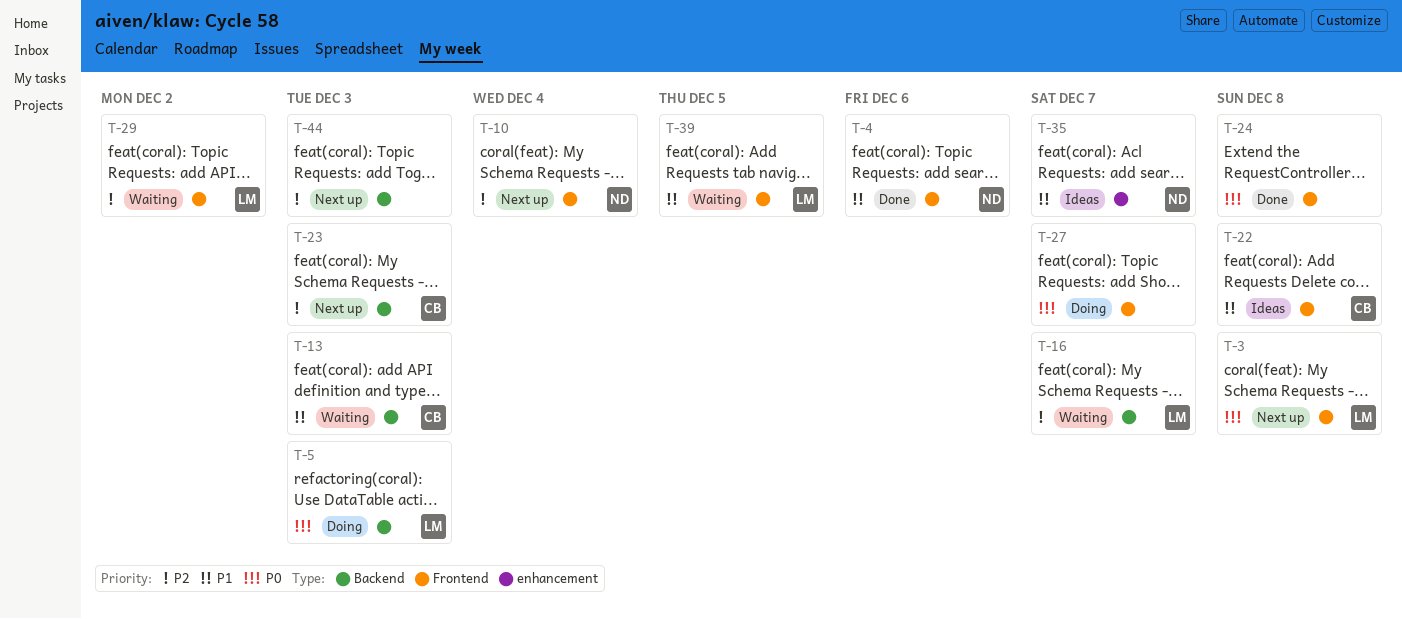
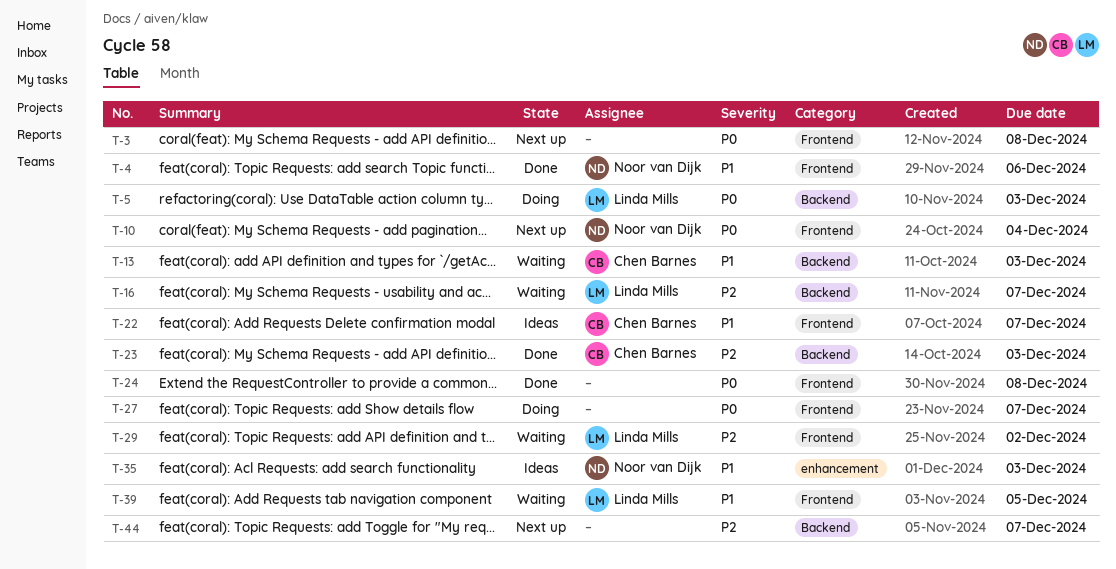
T-3, owner: Linda Mills -> none
T-10, priority: P2 -> P0
T-22, due: Dec 8 -> Dec 7
T-23, status: Next up -> Done
T-35, due: Dec 7 -> Dec 3
T-44, due: Dec 3 -> Dec 7

